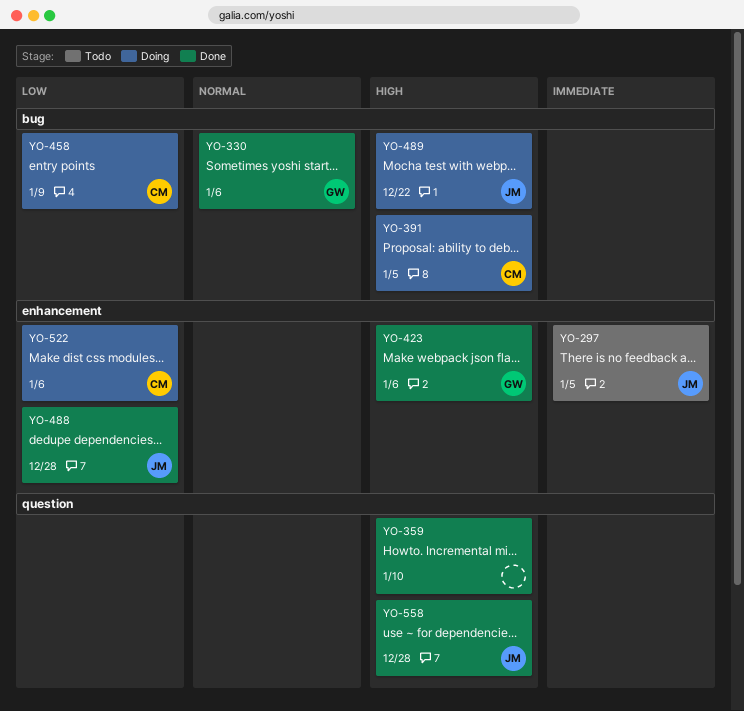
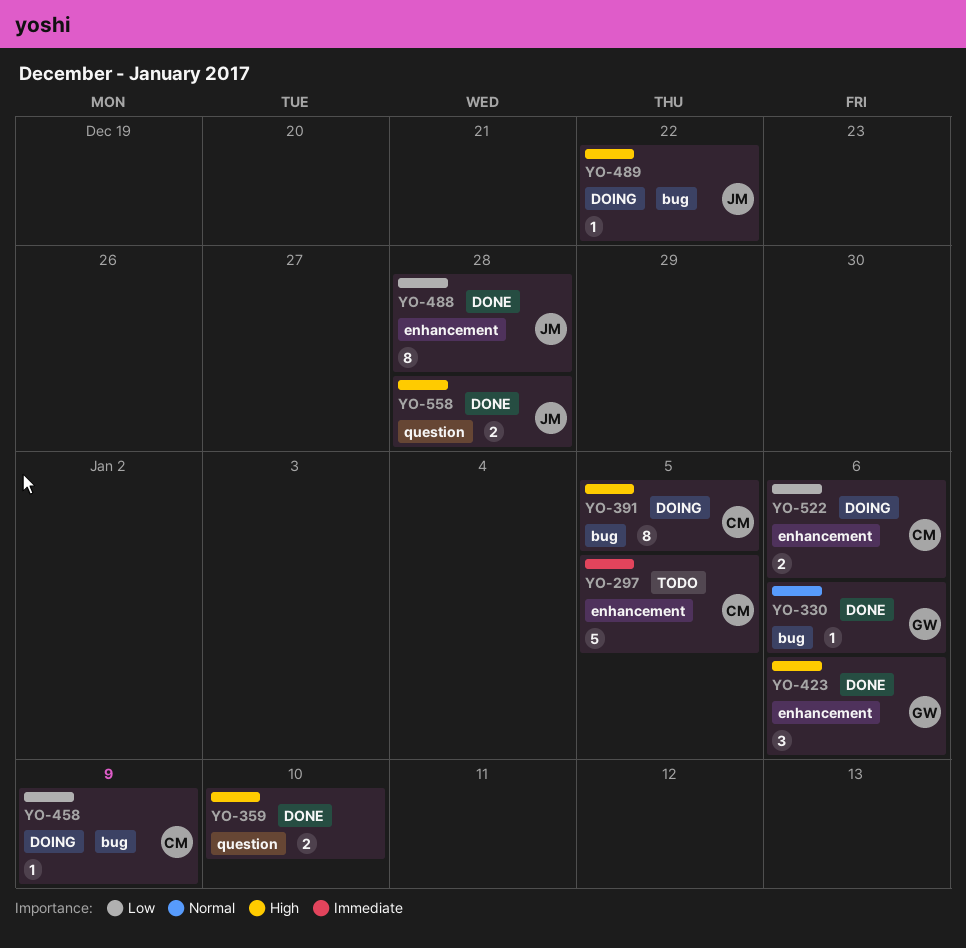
YO-297, owner: JM -> CM

